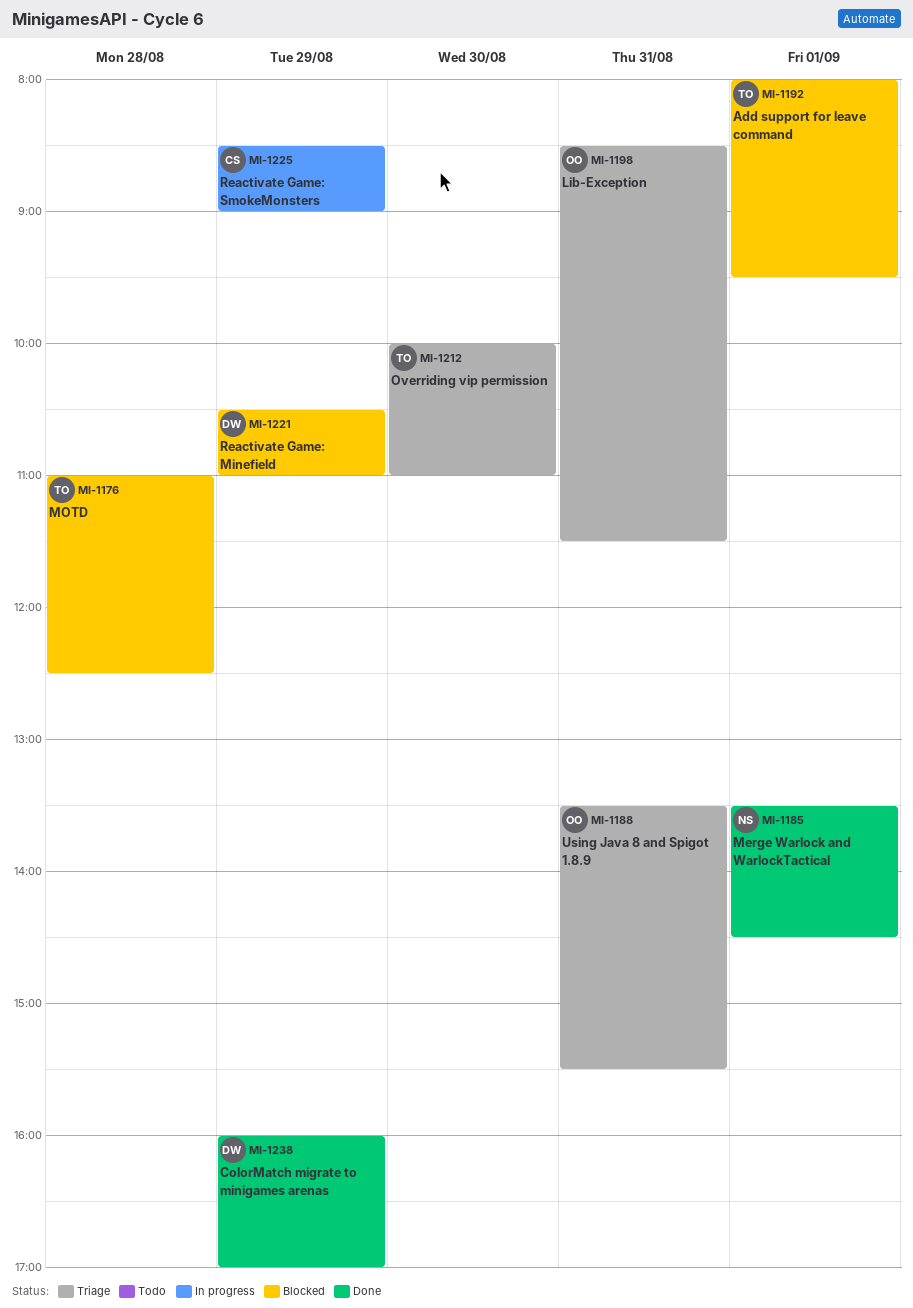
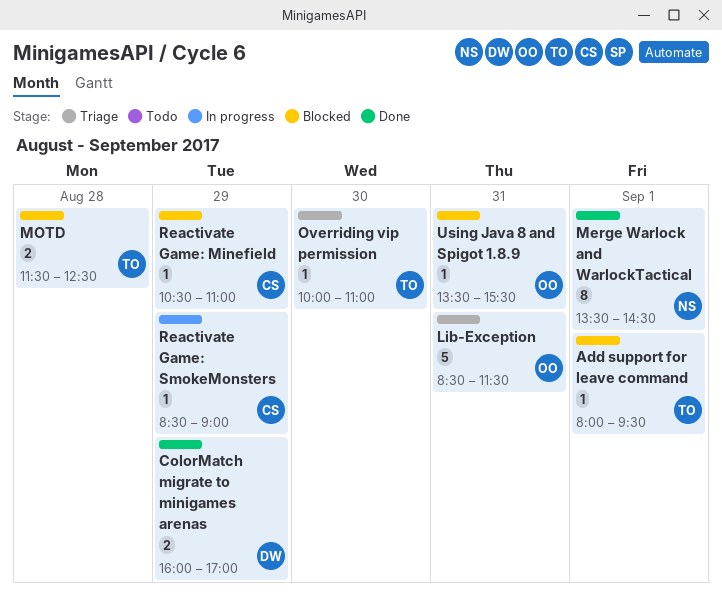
MOTD, begins: 11:00 -> 11:30
Reactivate Game: Minefield, owner: DW -> CS
Using Java 8 and Spigot 1.8.9, status: Triage -> Blocked

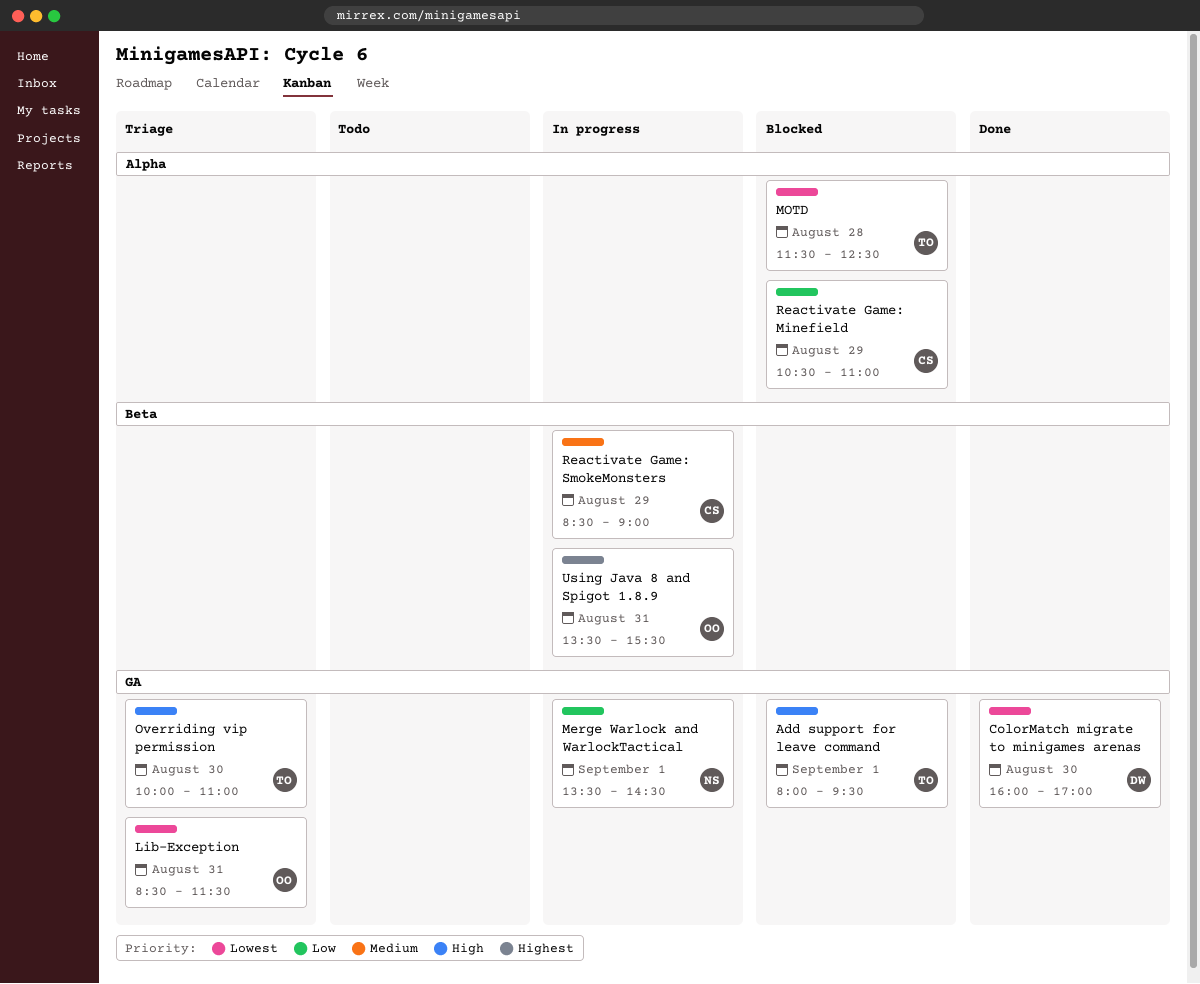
ColorMatch migrate to minigames arenas, day: Aug 29 -> Aug 30
Merge Warlock and WarlockTactical, status: Done -> In progress
Using Java 8 and Spigot 1.8.9, status: Blocked -> In progress

